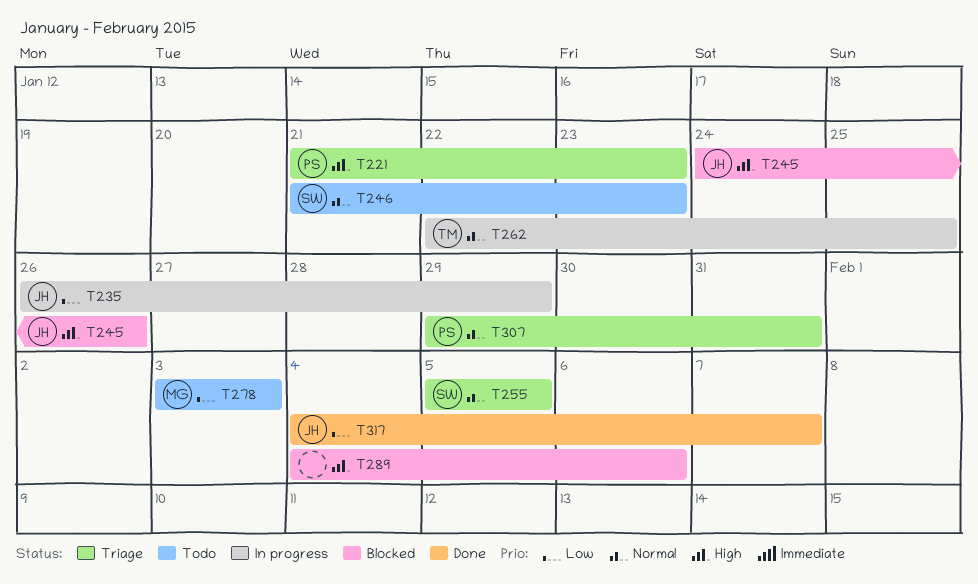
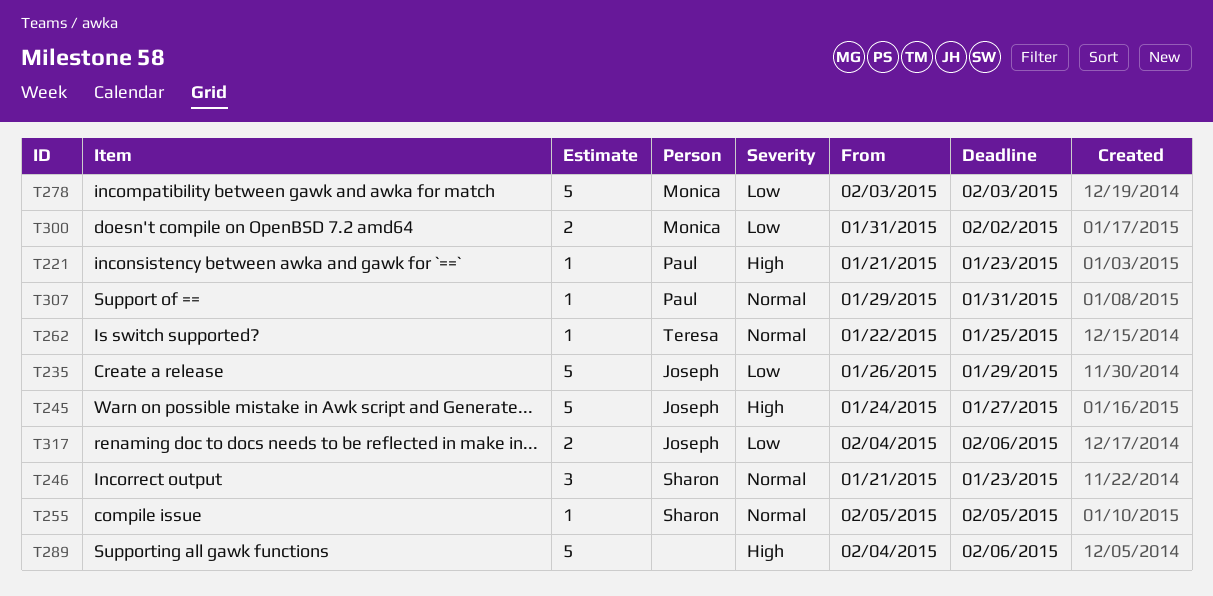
T245, due: Jan 26 -> Jan 27
T300: none -> present
T317, due: Feb 7 -> Feb 6

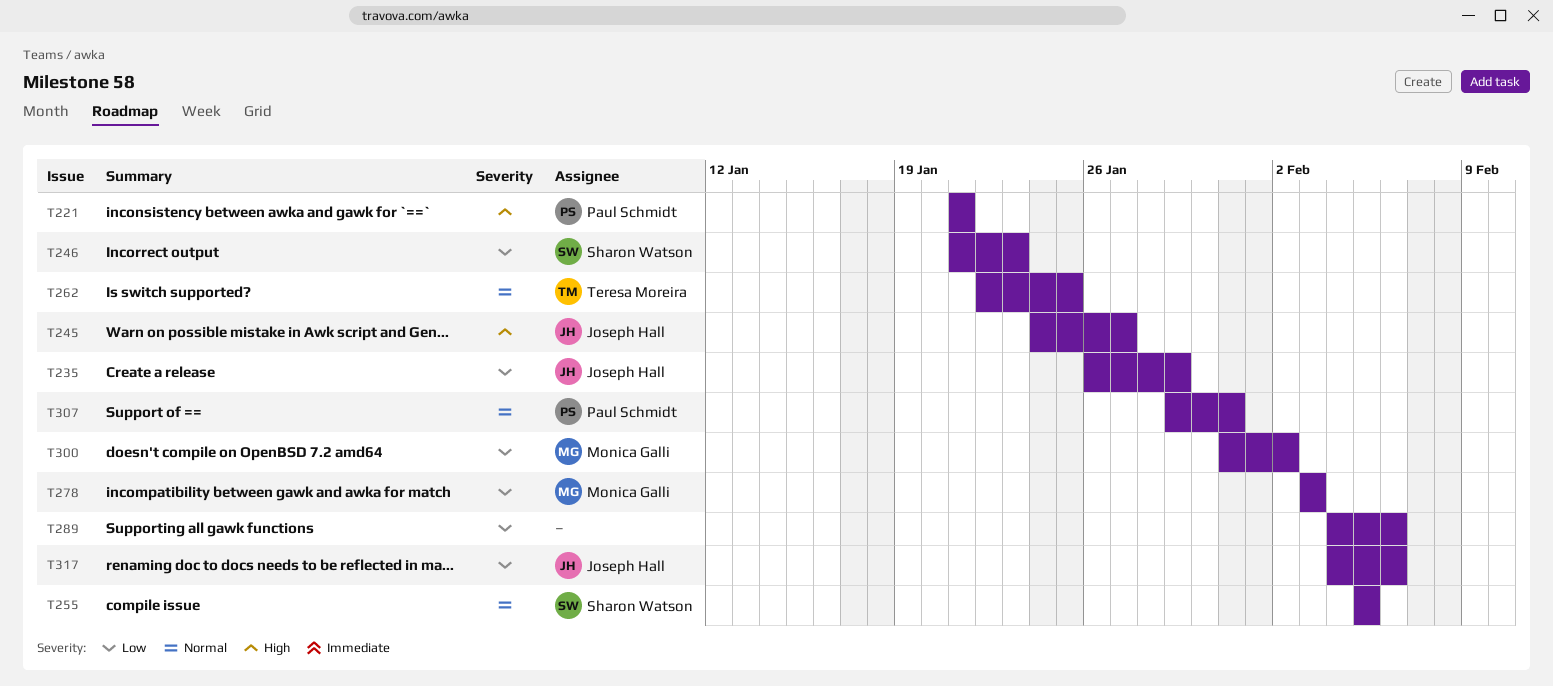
T221, due: Jan 23 -> Jan 21
T246, priority: Normal -> Low
T289, priority: High -> Low

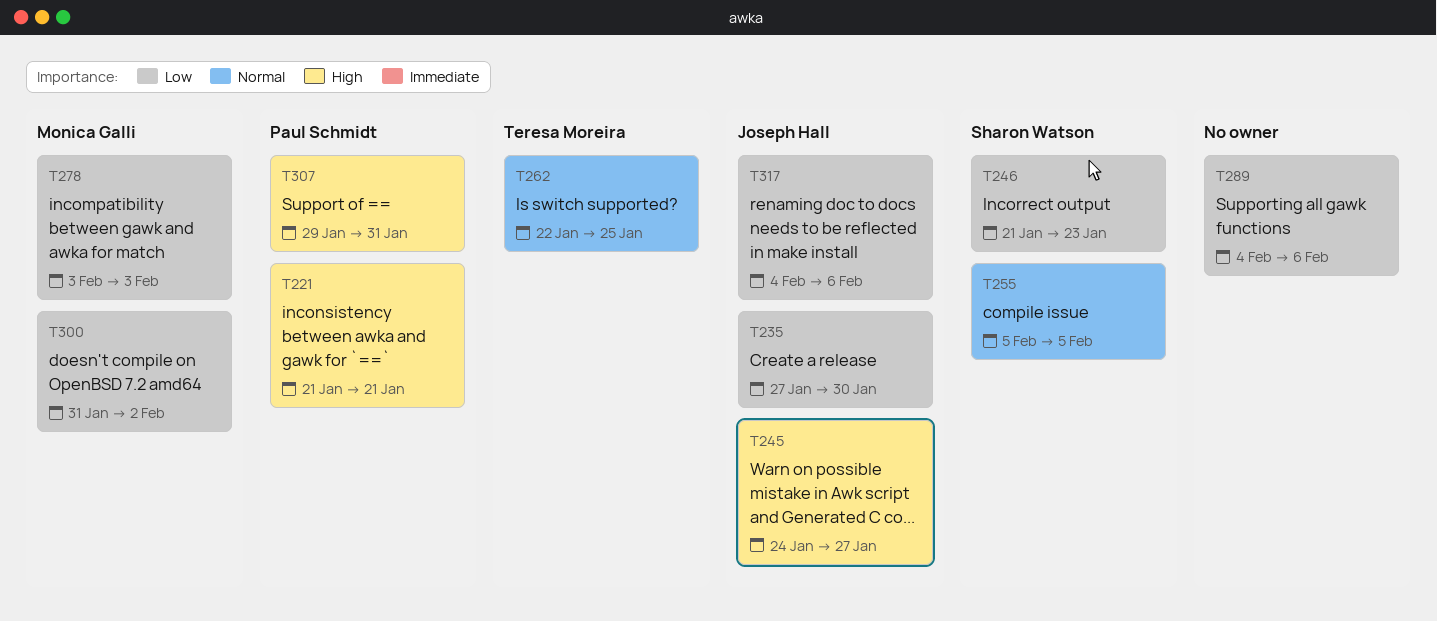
T235, start: Jan 26 -> Jan 27
T235, due: Jan 29 -> Jan 30
T307, priority: Normal -> High

